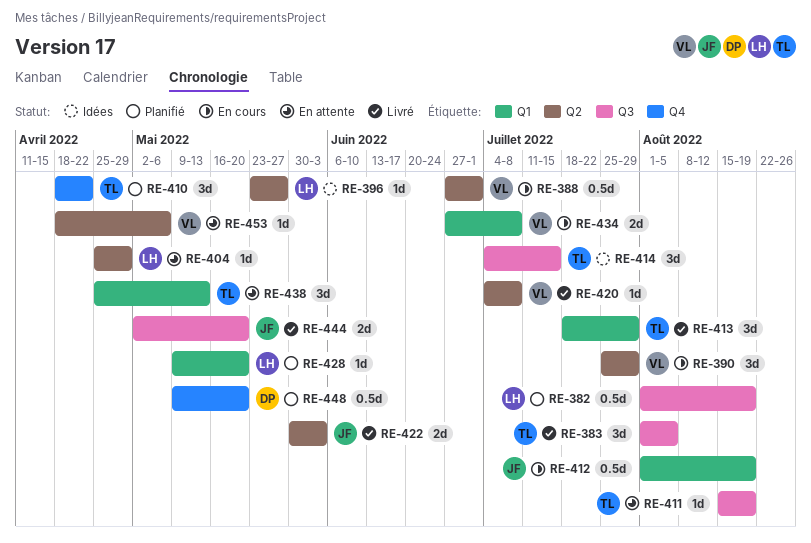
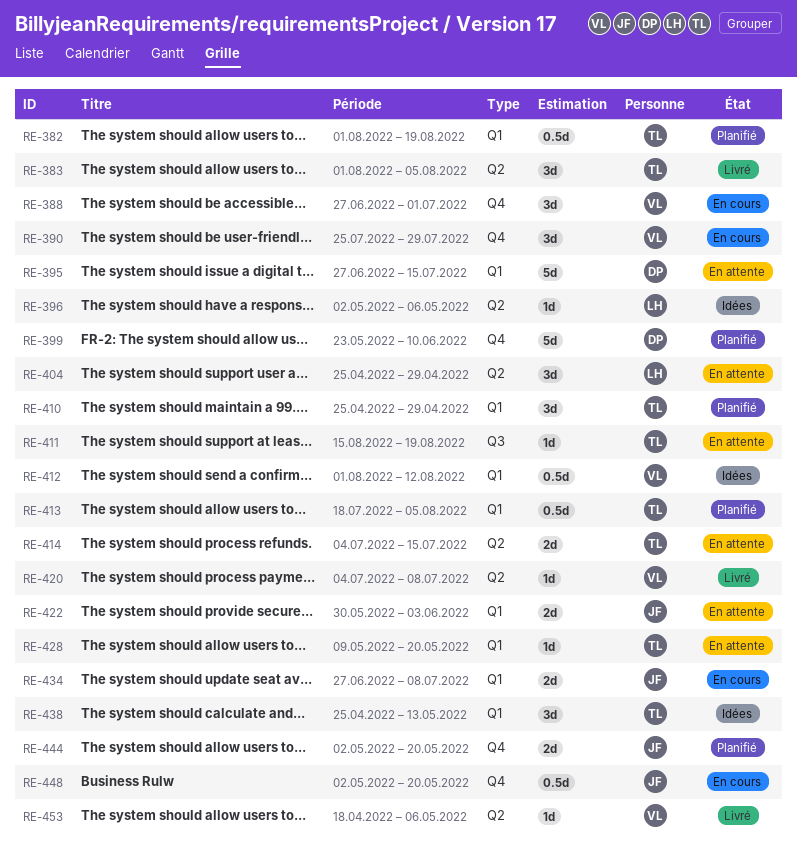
RE-382, owner: LH -> TL
RE-382, label: Q3 -> Q1
RE-383, label: Q3 -> Q2
RE-388, label: Q2 -> Q4
RE-388, estimate: 0.5d -> 3d
RE-390, label: Q2 -> Q4
RE-395: none -> present
RE-396, start: May 23 -> May 2
RE-396, due: May 27 -> May 6
RE-399: none -> present
RE-404, estimate: 1d -> 3d
RE-410, label: Q4 -> Q1
RE-410, start: Apr 18 -> Apr 25
RE-410, due: Apr 22 -> Apr 29
RE-412, status: En cours -> Idées
RE-412, owner: JF -> VL
RE-412, due: Aug 19 -> Aug 12
RE-413, status: Livré -> Planifié
RE-413, estimate: 3d -> 0.5d
RE-413, due: Jul 29 -> Aug 5
RE-414, status: Idées -> En attente
RE-414, label: Q3 -> Q2
RE-414, estimate: 3d -> 2d
RE-422, status: Livré -> En attente
RE-422, label: Q2 -> Q1
RE-428, status: Planifié -> En attente
RE-428, owner: LH -> TL
RE-434, owner: VL -> JF
RE-438, status: En attente -> Idées
RE-444, status: Livré -> Planifié
RE-444, label: Q3 -> Q4
RE-448, status: Planifié -> En cours
RE-448, owner: DP -> JF
RE-448, start: May 9 -> May 2
RE-453, status: En attente -> Livré

